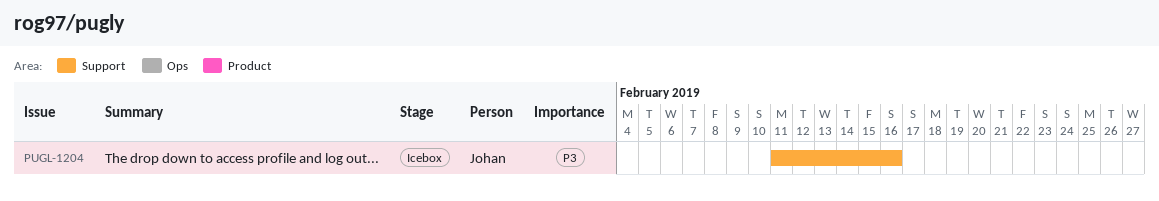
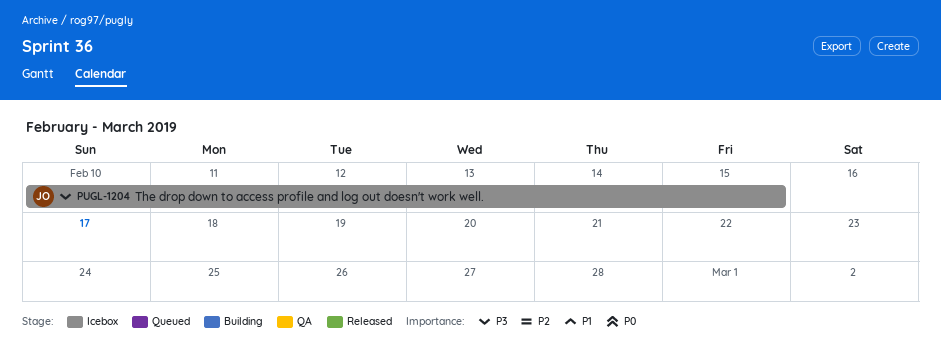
PUGL-1204, start: Feb 11 -> Feb 10
PUGL-1204, due: Feb 16 -> Feb 15

